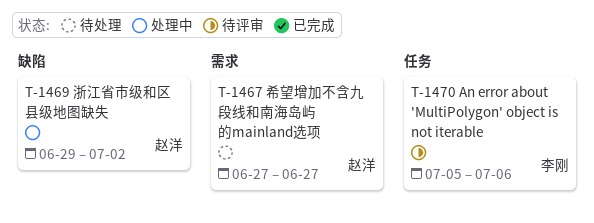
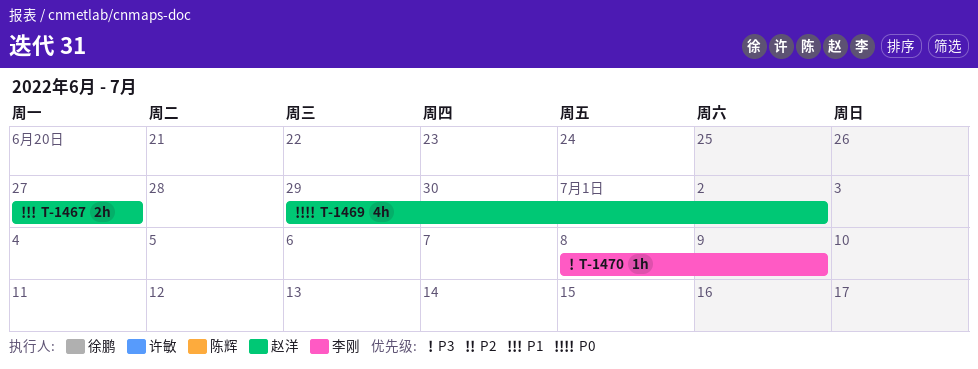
T-1470, start: Jul 5 -> Jul 8
T-1470, due: Jul 6 -> Jul 9

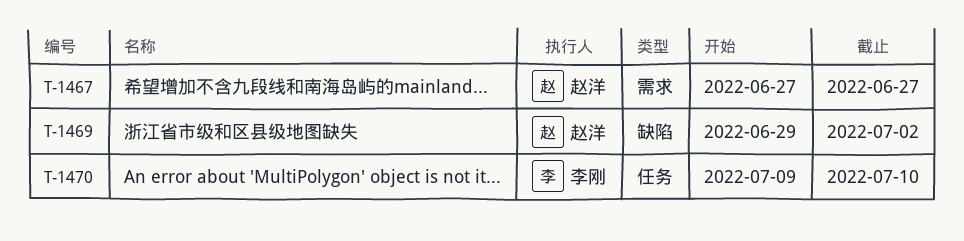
T-1470, start: Jul 8 -> Jul 9
T-1470, due: Jul 9 -> Jul 10

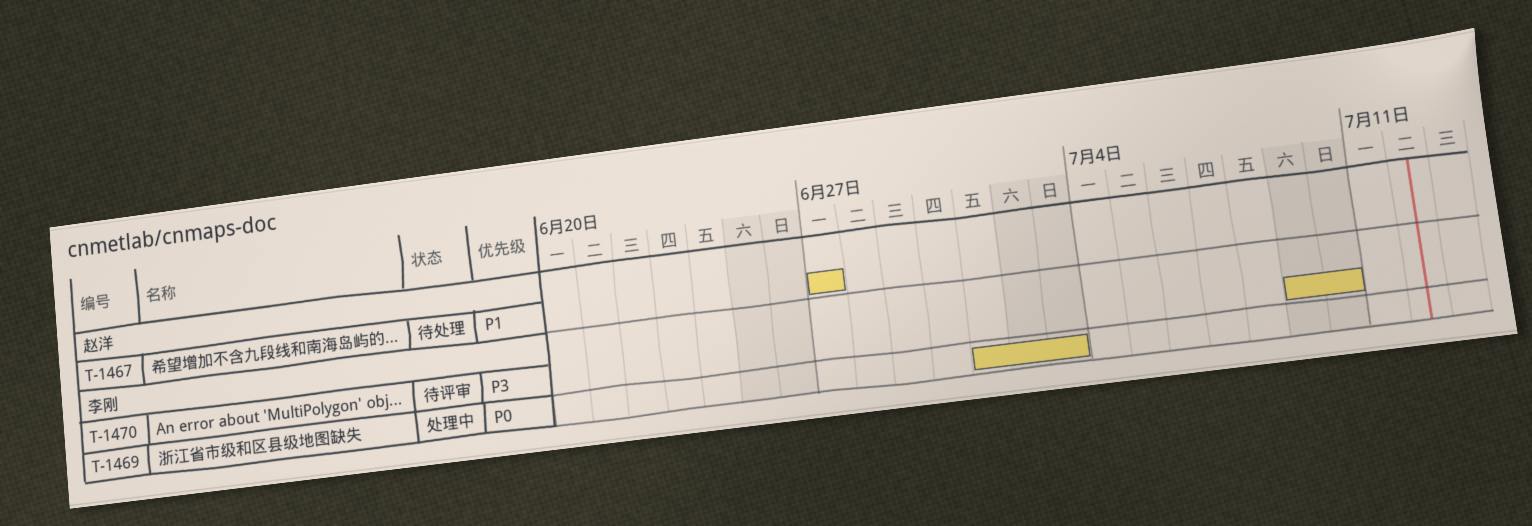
T-1469, owner: 赵洋 -> 李刚
T-1469, start: Jun 29 -> Jul 1
T-1469, due: Jul 2 -> Jul 3

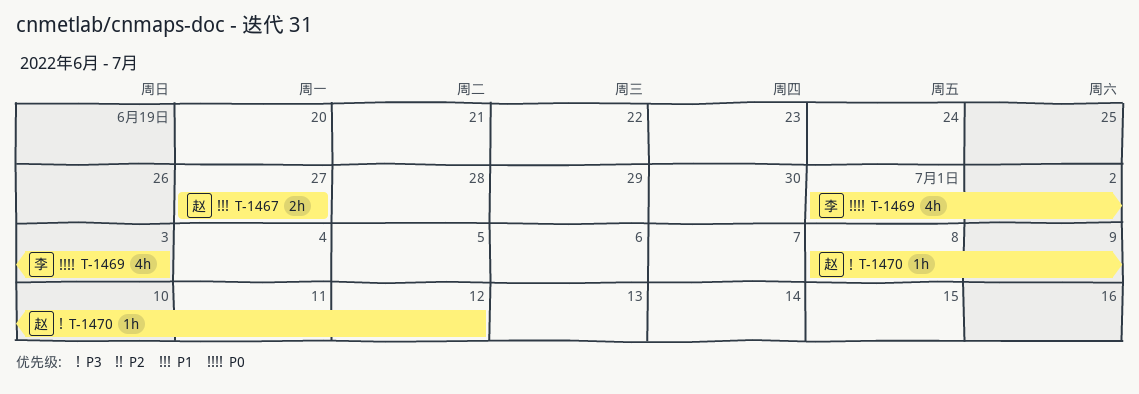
T-1470, owner: 李刚 -> 赵洋
T-1470, start: Jul 9 -> Jul 8
T-1470, due: Jul 10 -> Jul 12

